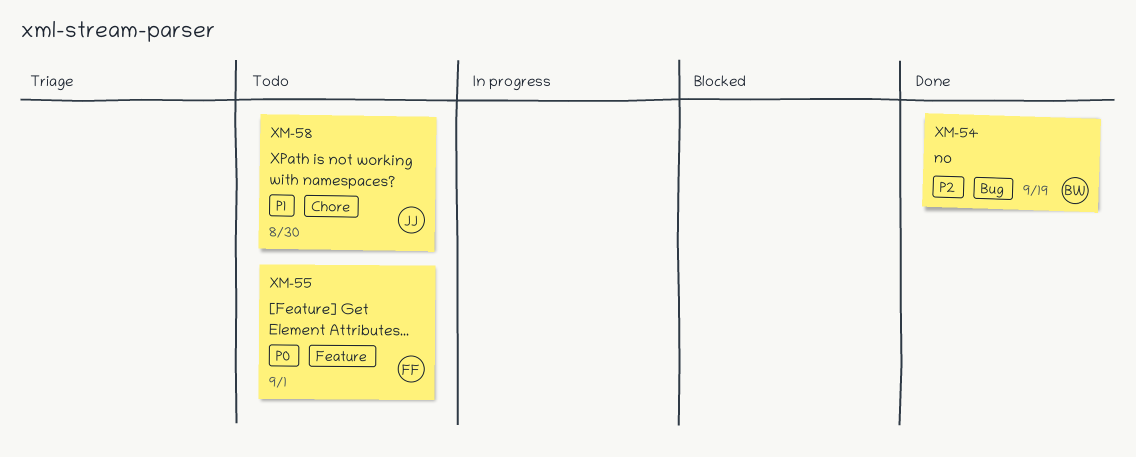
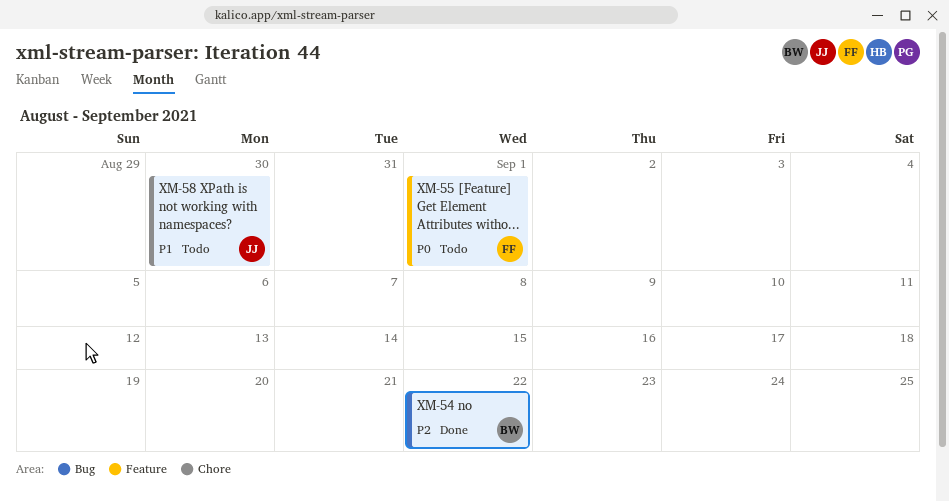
XM-54, due: Sep 19 -> Sep 22

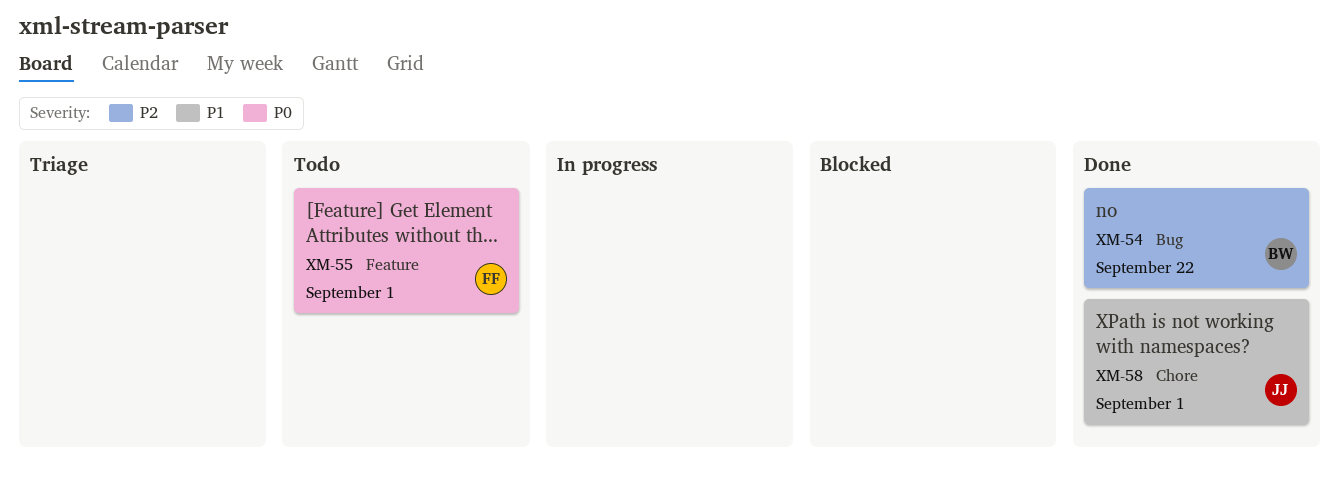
XM-58, status: Todo -> Done
XM-58, due: Aug 30 -> Sep 1

